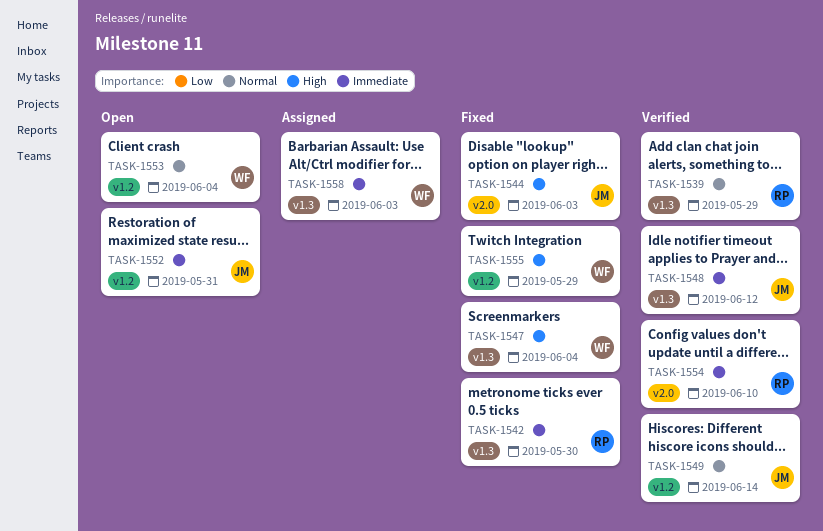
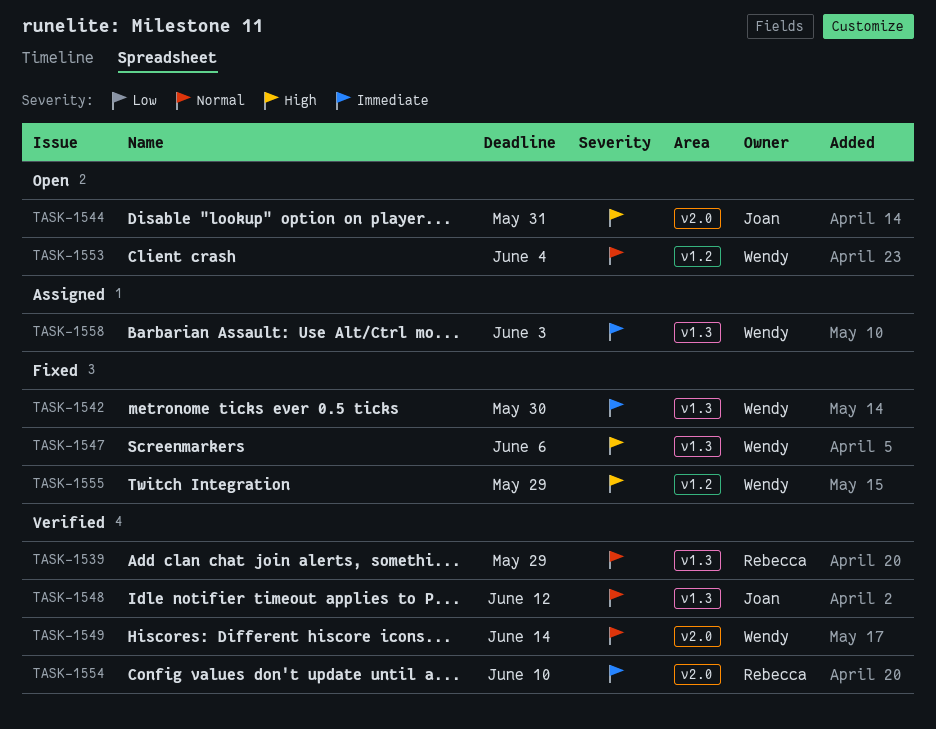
TASK-1542, owner: Rebecca -> Wendy
TASK-1544, status: Fixed -> Open
TASK-1544, due: Jun 3 -> May 31
TASK-1547, due: Jun 4 -> Jun 6
TASK-1548, priority: Immediate -> Normal
TASK-1549, owner: Joan -> Wendy
TASK-1549, label: v1.2 -> v2.0
TASK-1552: present -> none

